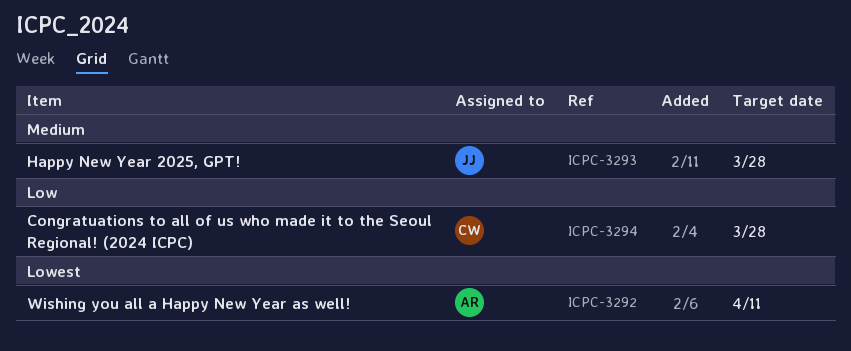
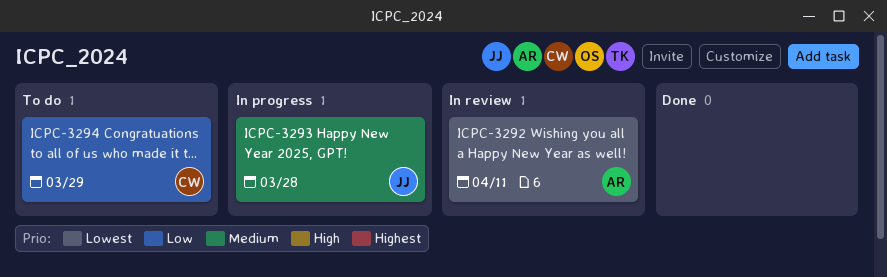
ICPC-3294, due: Mar 28 -> Mar 29

